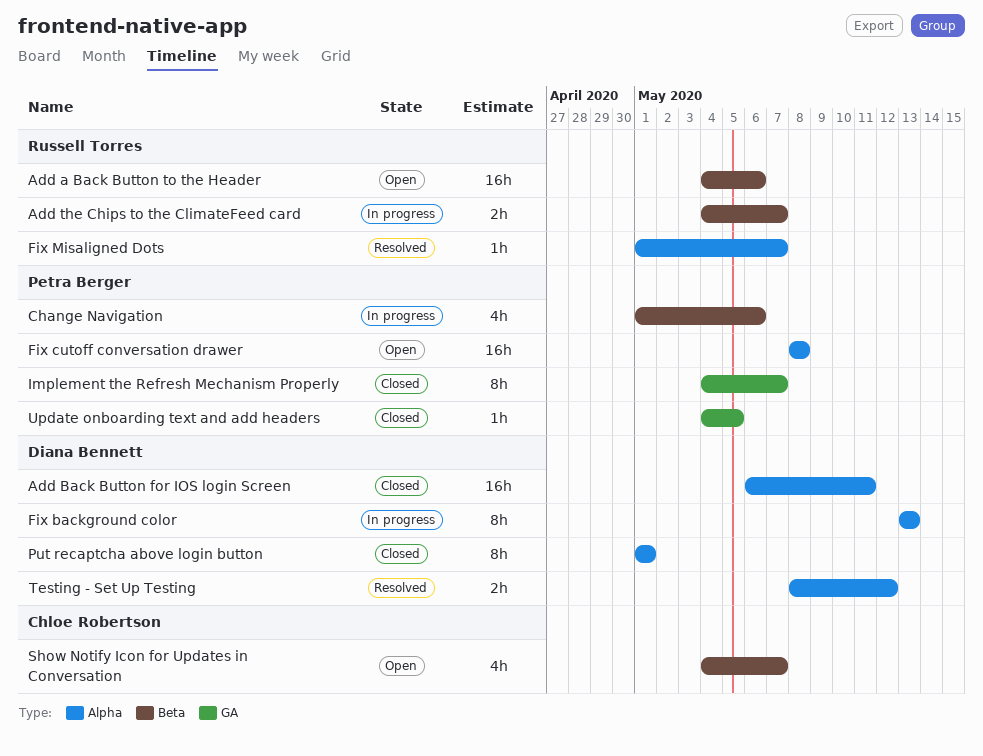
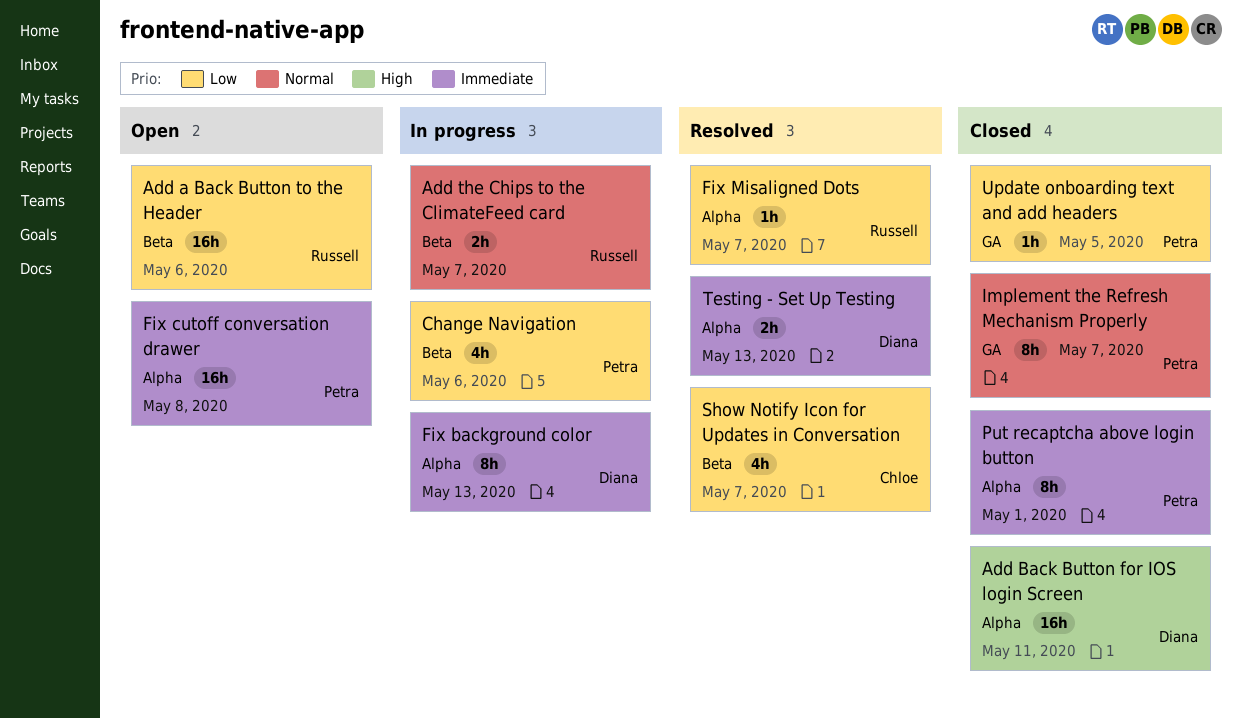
Put recaptcha above login button, owner: Diana Bennett -> Petra Berger
Show Notify Icon for Updates in Conversation, status: Open -> Resolved
Testing - Set Up Testing, due: May 12 -> May 13

